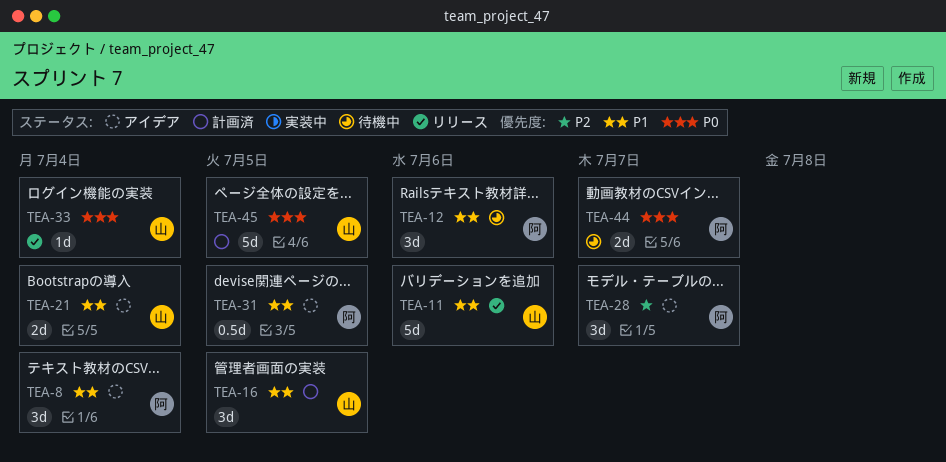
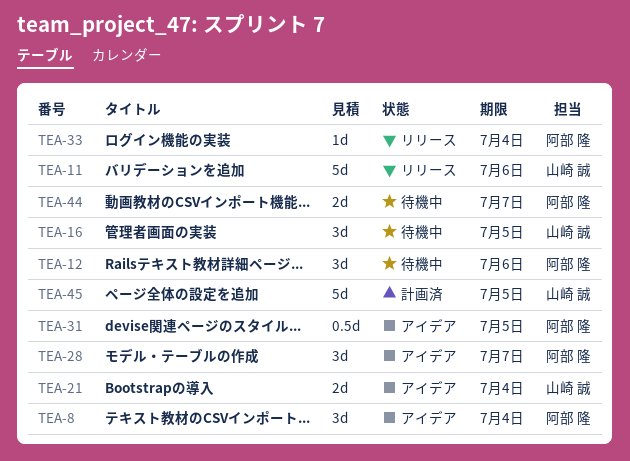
TEA-16, status: 計画済 -> 待機中
TEA-33, owner: 山崎 誠 -> 阿部 隆

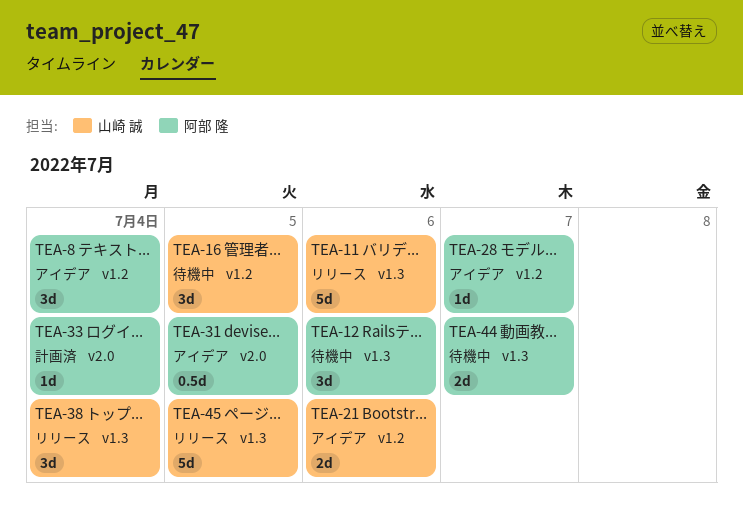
TEA-21, due: Jul 4 -> Jul 6
TEA-28, estimate: 3d -> 1d
TEA-33, status: リリース -> 計画済
TEA-38: none -> present
TEA-45, status: 計画済 -> リリース

